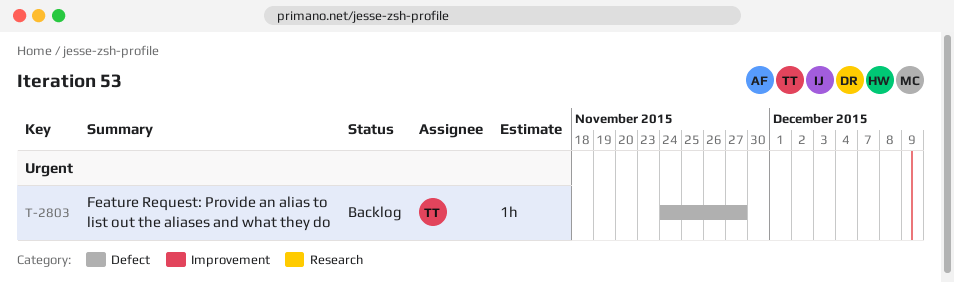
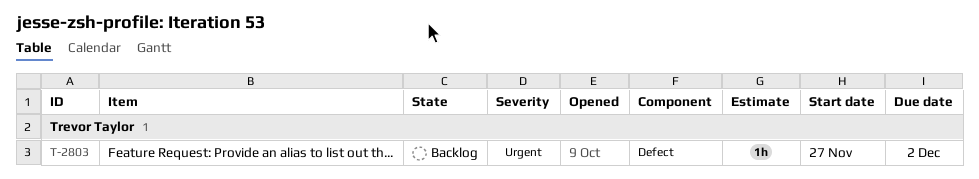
T-2803, start: Nov 24 -> Nov 27
T-2803, due: Nov 27 -> Dec 2

